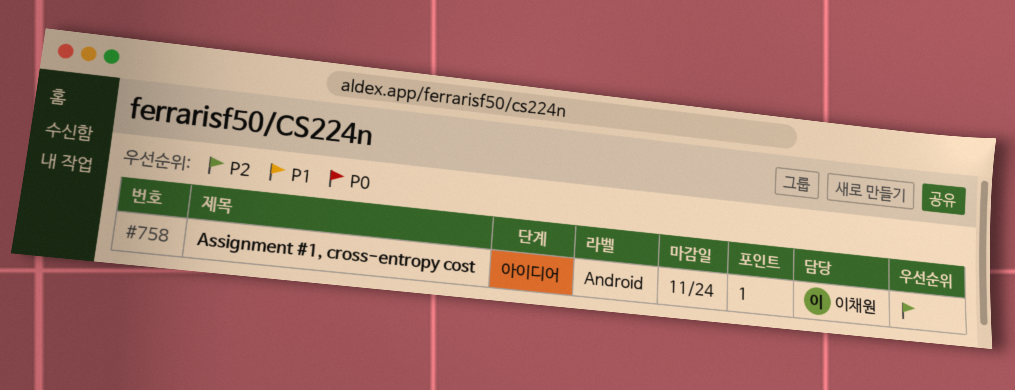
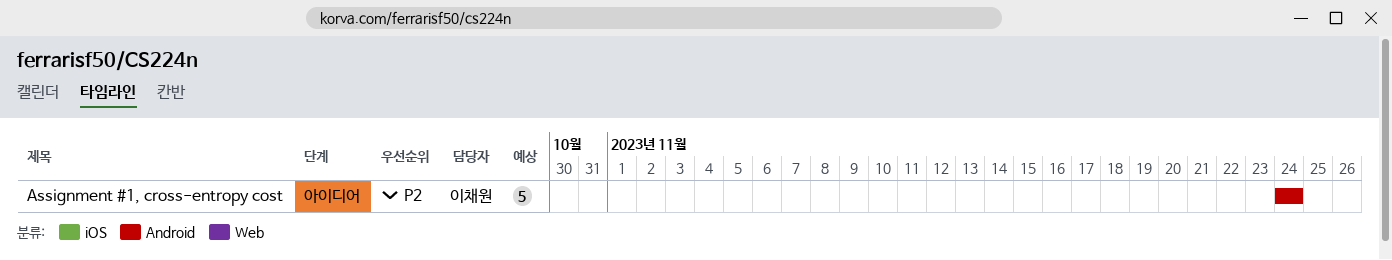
Assignment #1, cross-entropy cost, estimate: 1 -> 5

